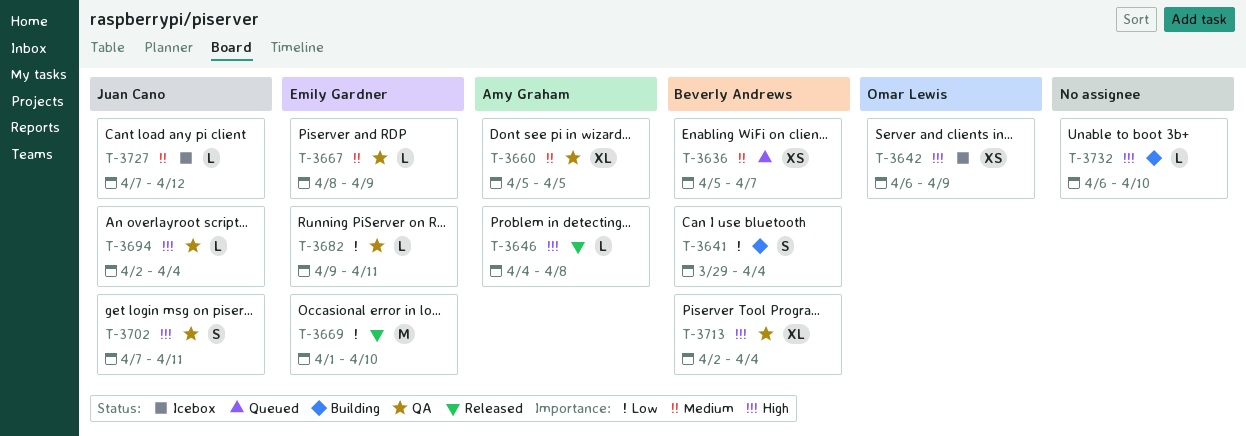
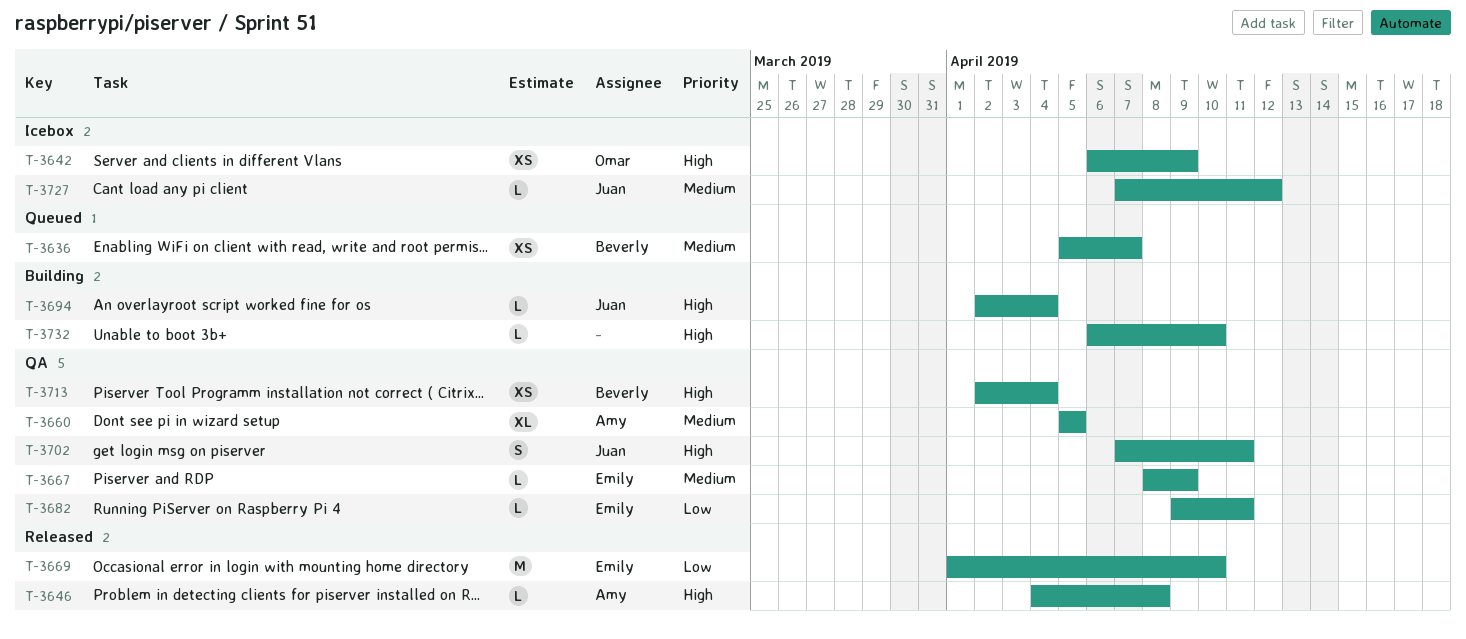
T-3641: present -> none
T-3694, status: QA -> Building
T-3713, estimate: XL -> XS

